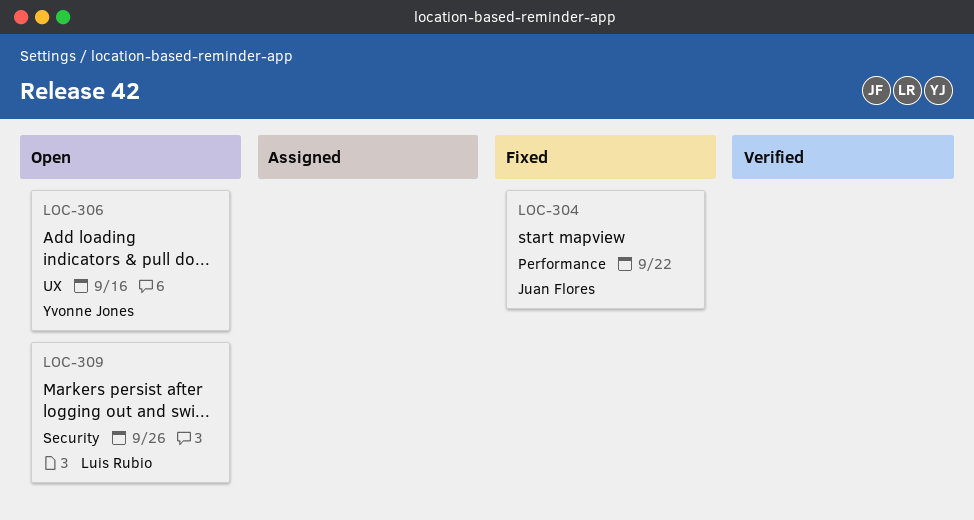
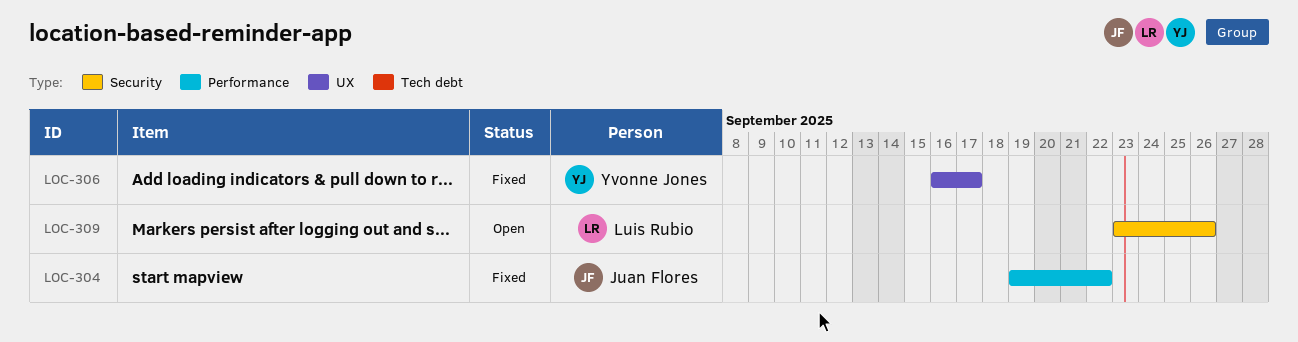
LOC-306, status: Open -> Fixed
LOC-306, due: Sep 16 -> Sep 17

